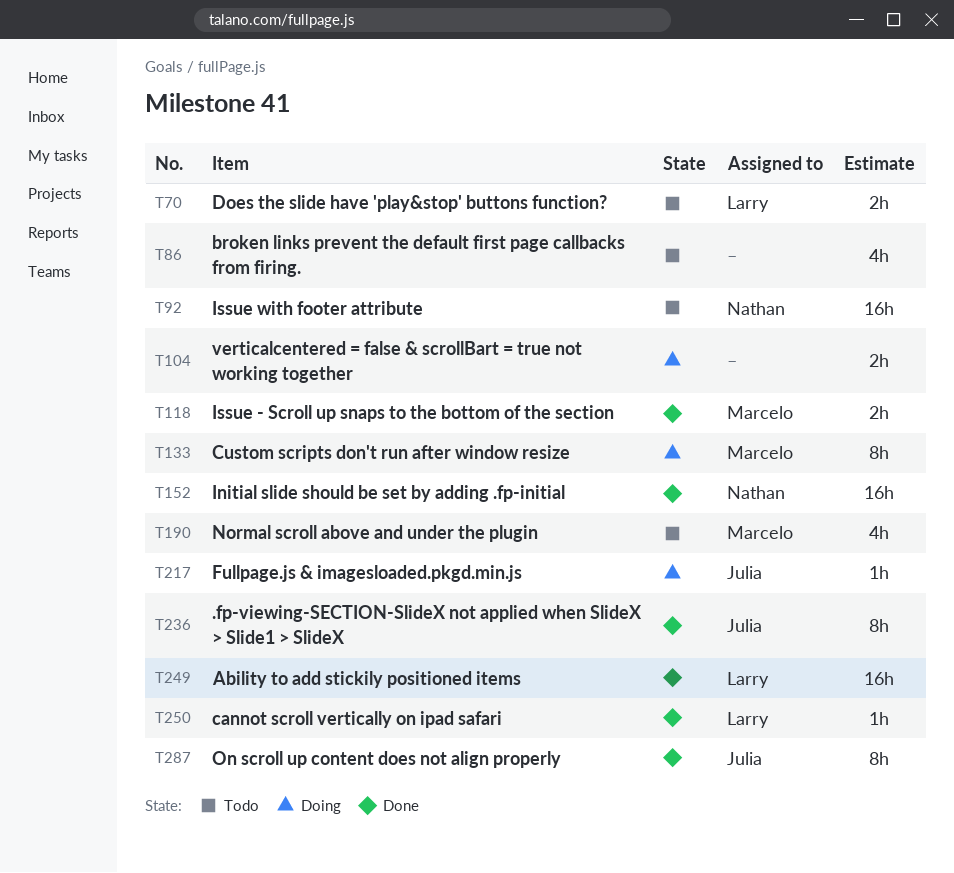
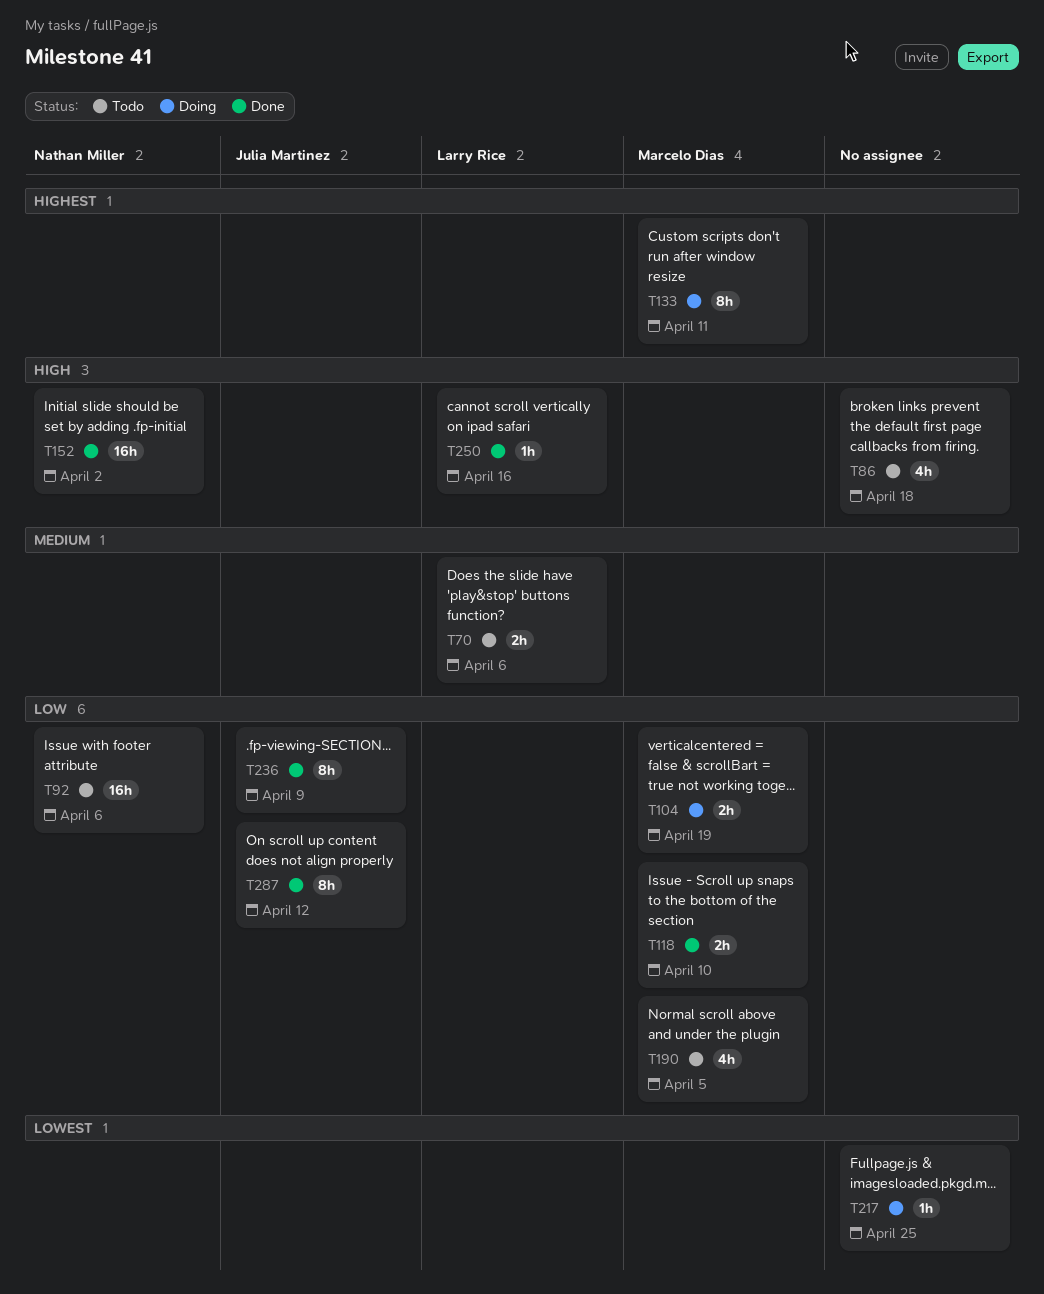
T104, owner: none -> Marcelo Dias
T217, owner: Julia Martinez -> none
T249: present -> none

